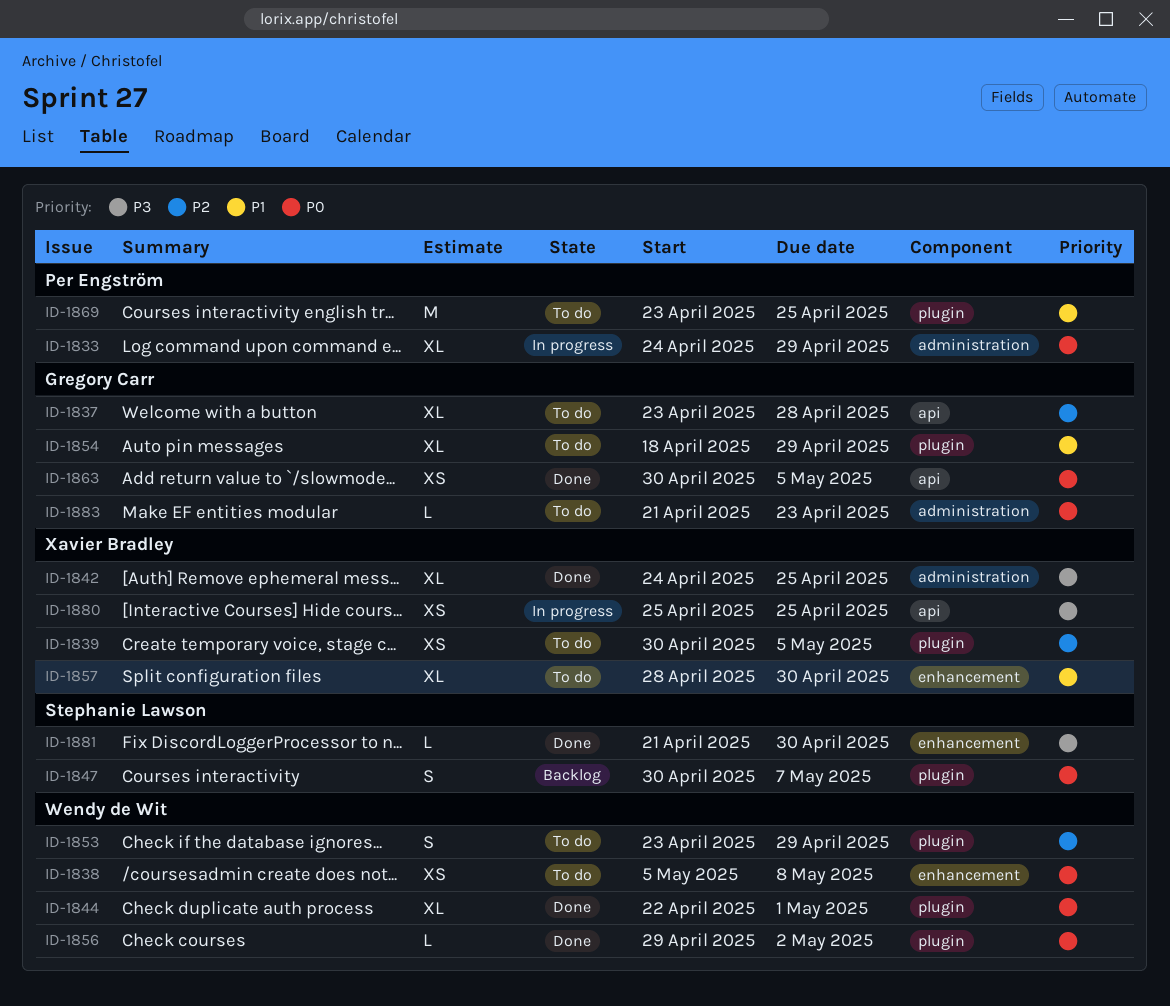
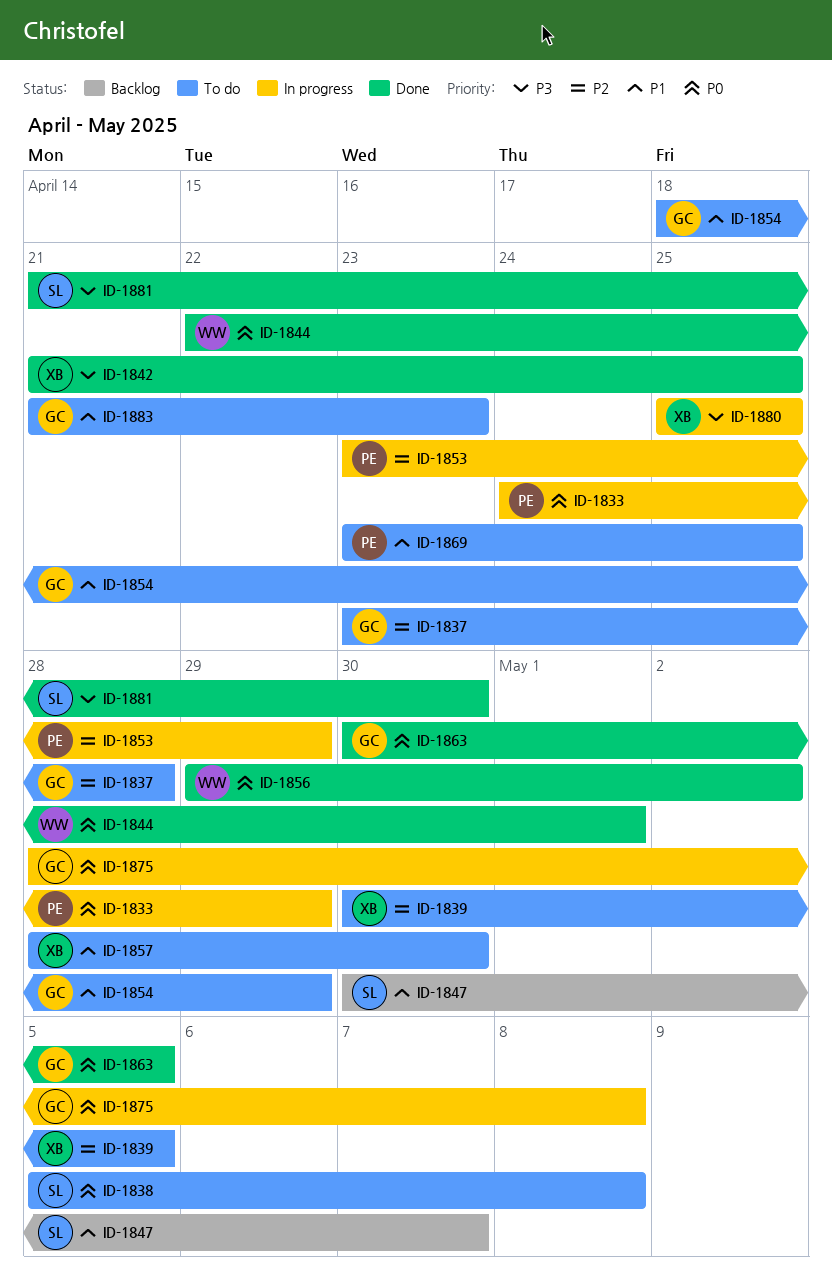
ID-1838, owner: Wendy de Wit -> Stephanie Lawson
ID-1842, start: Apr 24 -> Apr 21
ID-1847, priority: P0 -> P1
ID-1853, status: To do -> In progress
ID-1853, owner: Wendy de Wit -> Per Engström
ID-1875: none -> present
ID-1883, priority: P0 -> P1

